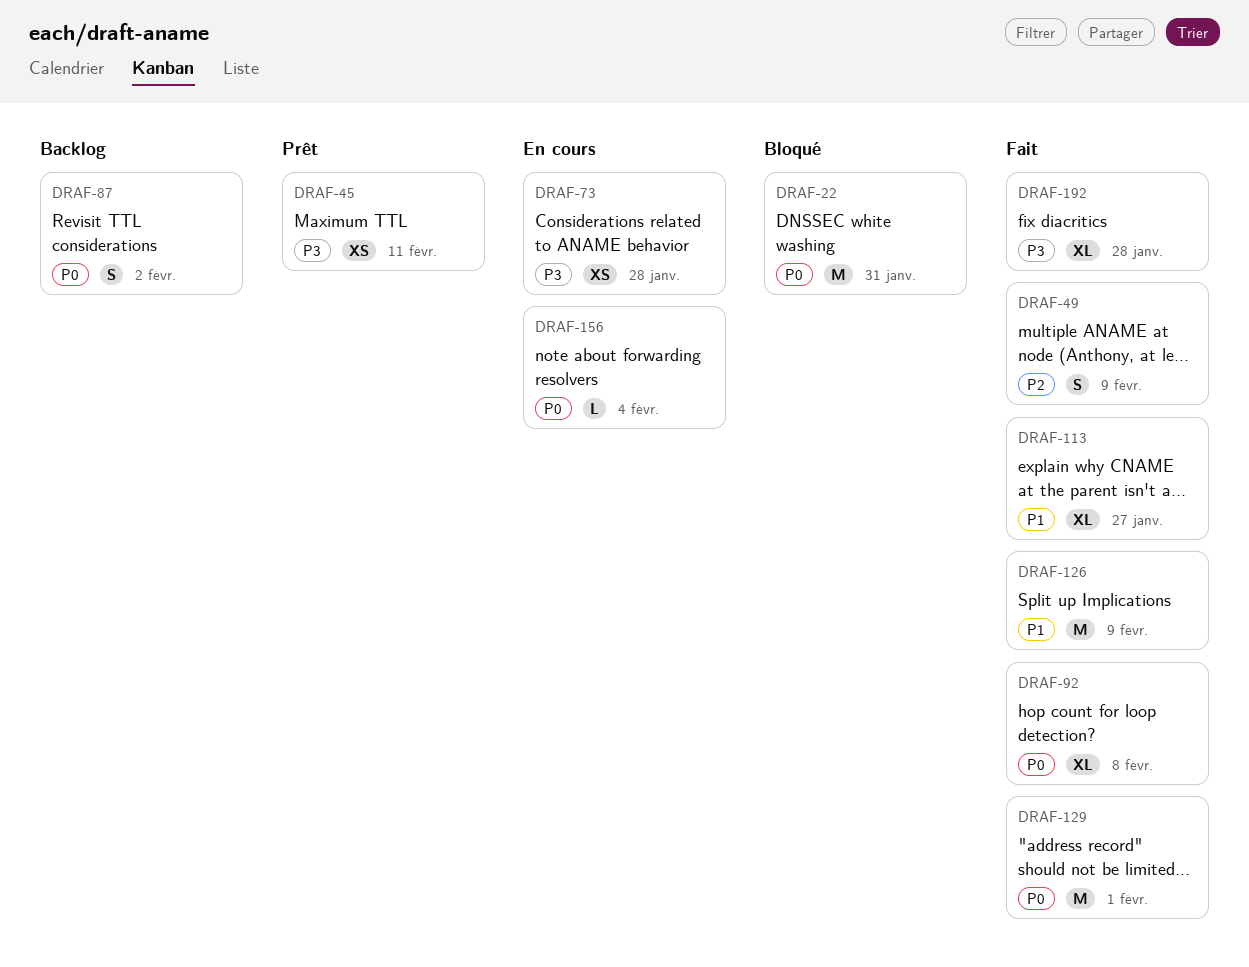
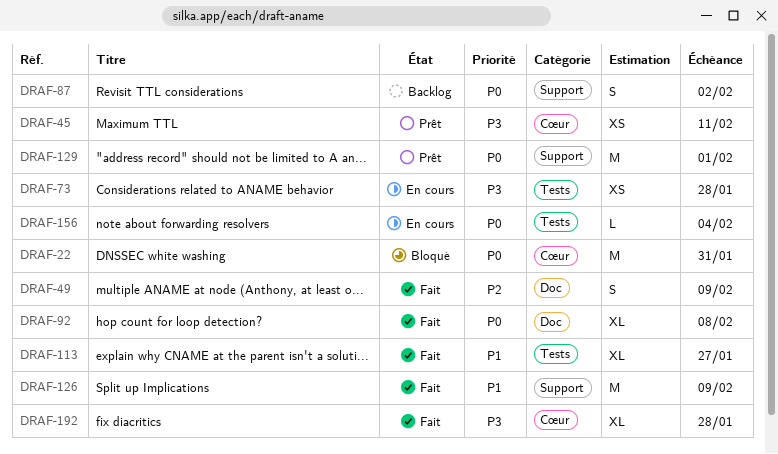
DRAF-129, status: Fait -> Prêt

